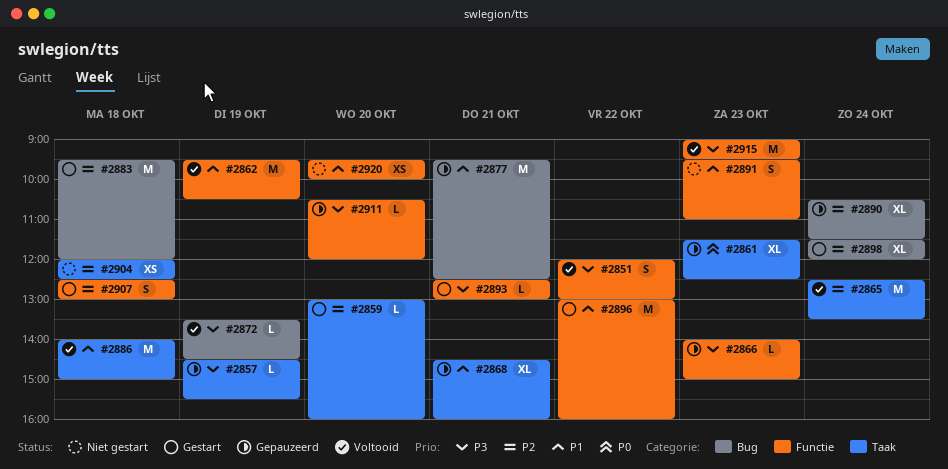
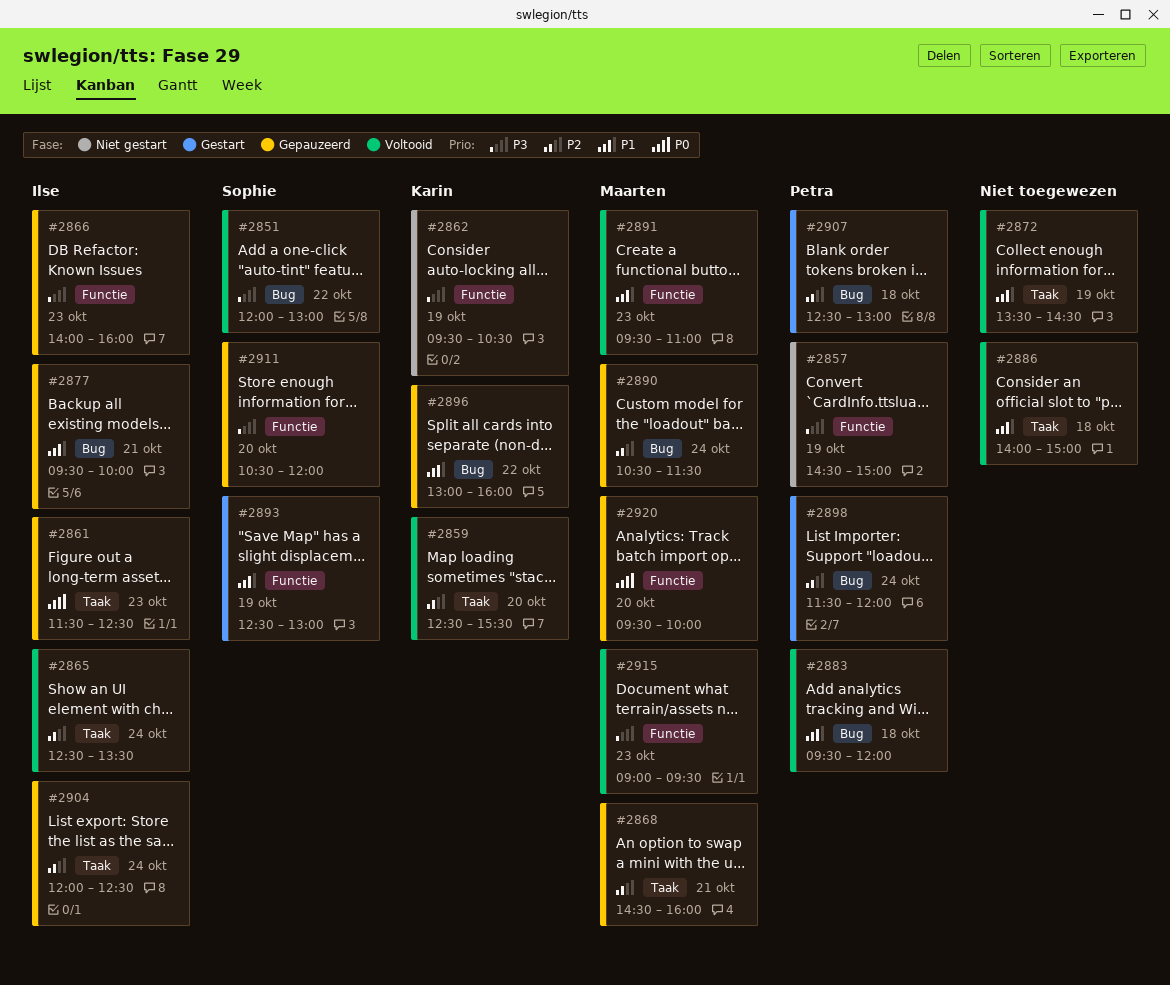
#2851, label: Functie -> Bug
#2857, status: Gepauzeerd -> Niet gestart
#2857, label: Taak -> Functie
#2857, ends: 15:30 -> 15:00
#2859, status: Gestart -> Voltooid
#2859, begins: 13:00 -> 12:30
#2859, ends: 16:00 -> 15:30
#2862, status: Voltooid -> Niet gestart
#2862, priority: P1 -> P3
#2866, ends: 15:00 -> 16:00
#2868, priority: P1 -> P2
#2872, priority: P3 -> P1
#2872, label: Bug -> Taak
#2877, ends: 12:30 -> 10:00
#2883, status: Gestart -> Voltooid
#2883, priority: P2 -> P1
#2891, status: Niet gestart -> Voltooid
#2893, priority: P3 -> P1
#2893, day: Oct 21 -> Oct 19
#2896, status: Gestart -> Gepauzeerd
#2896, label: Functie -> Bug
#2904, status: Niet gestart -> Gepauzeerd
#2904, day: Oct 18 -> Oct 24
#2907, label: Functie -> Bug
#2920, status: Niet gestart -> Gepauzeerd
#2920, priority: P1 -> P0

